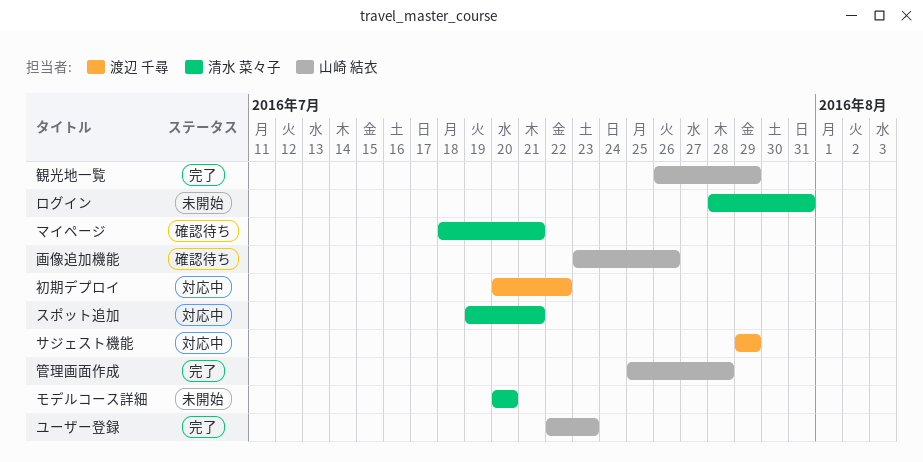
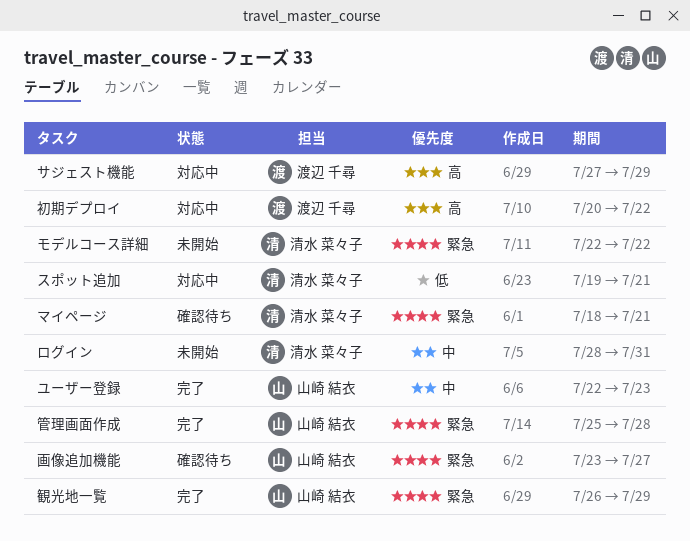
サジェスト機能, start: Jul 29 -> Jul 27
モデルコース詳細, start: Jul 20 -> Jul 22
モデルコース詳細, due: Jul 20 -> Jul 22
画像追加機能, due: Jul 26 -> Jul 27

